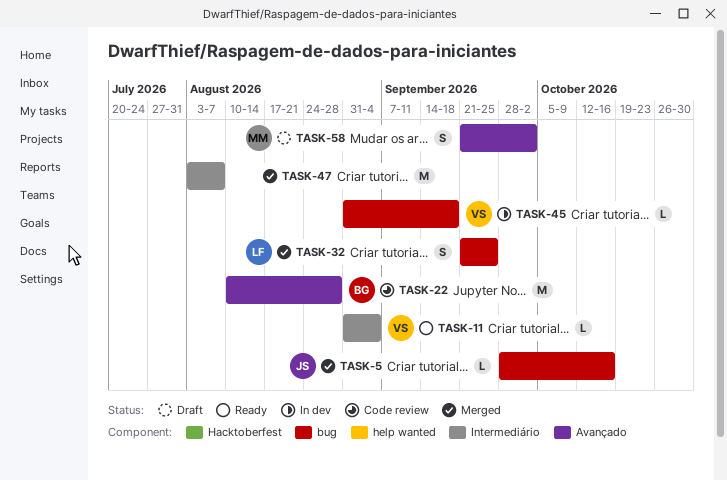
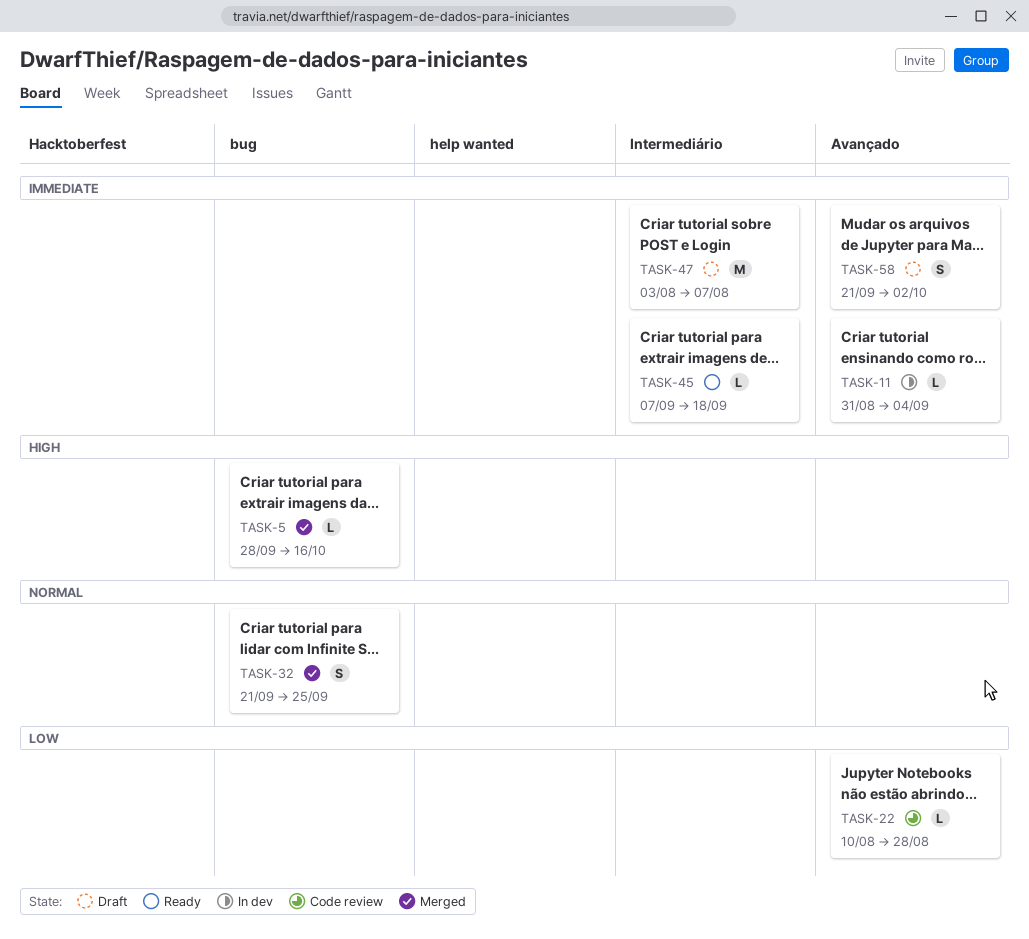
TASK-11, status: Ready -> In dev
TASK-11, label: Intermediário -> Avançado
TASK-22, estimate: M -> L
TASK-45, status: In dev -> Ready
TASK-45, label: bug -> Intermediário
TASK-45, start: Aug 31 -> Sep 7
TASK-47, status: Merged -> Draft

